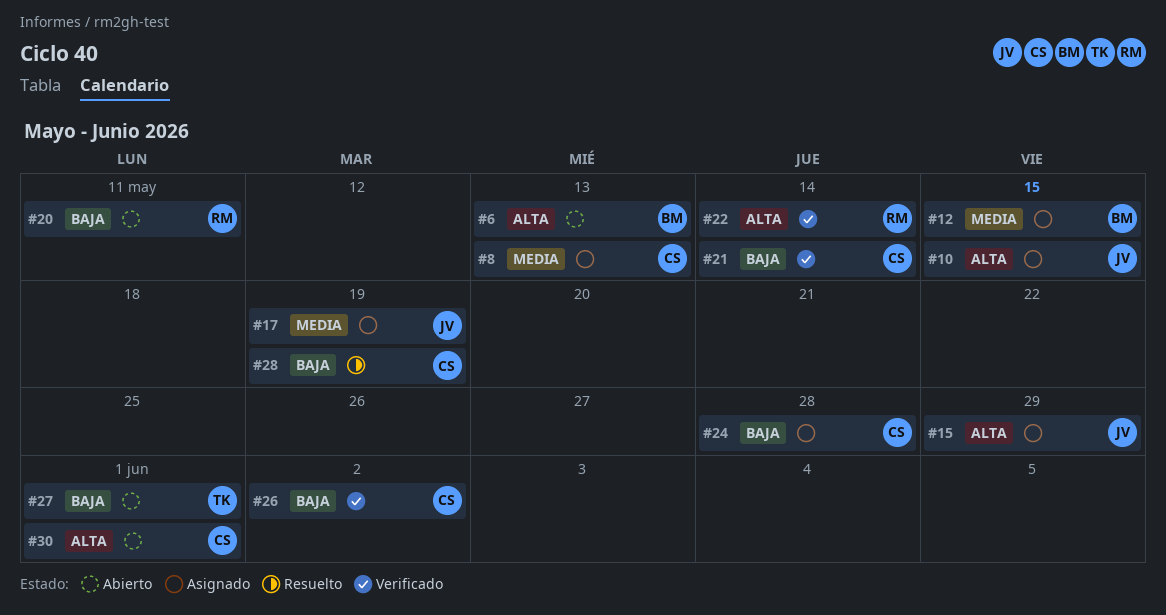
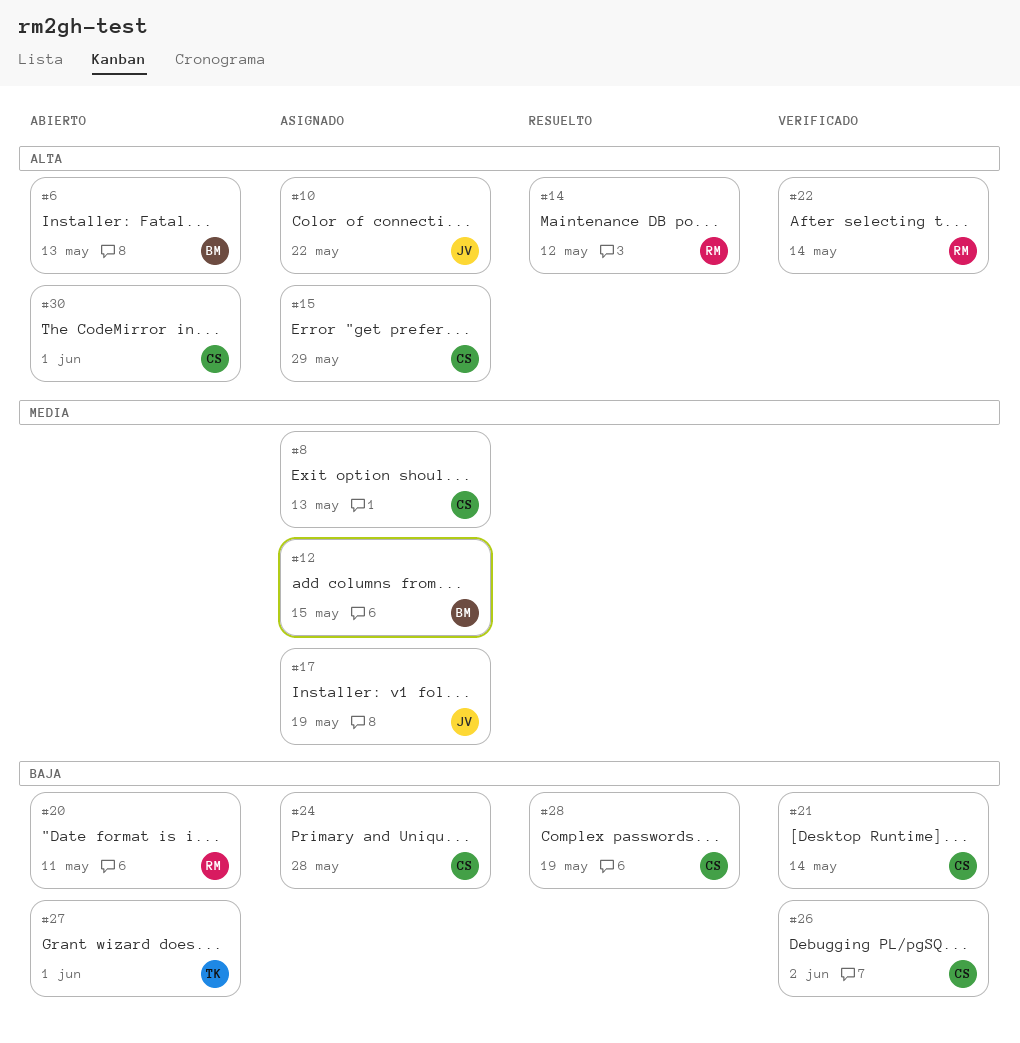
#10, due: May 15 -> May 22
#14: none -> present
#15, owner: JV -> CS

